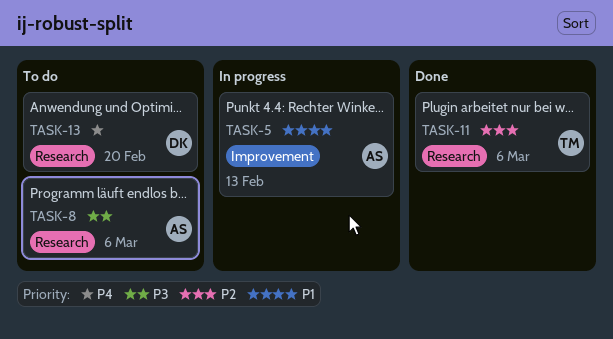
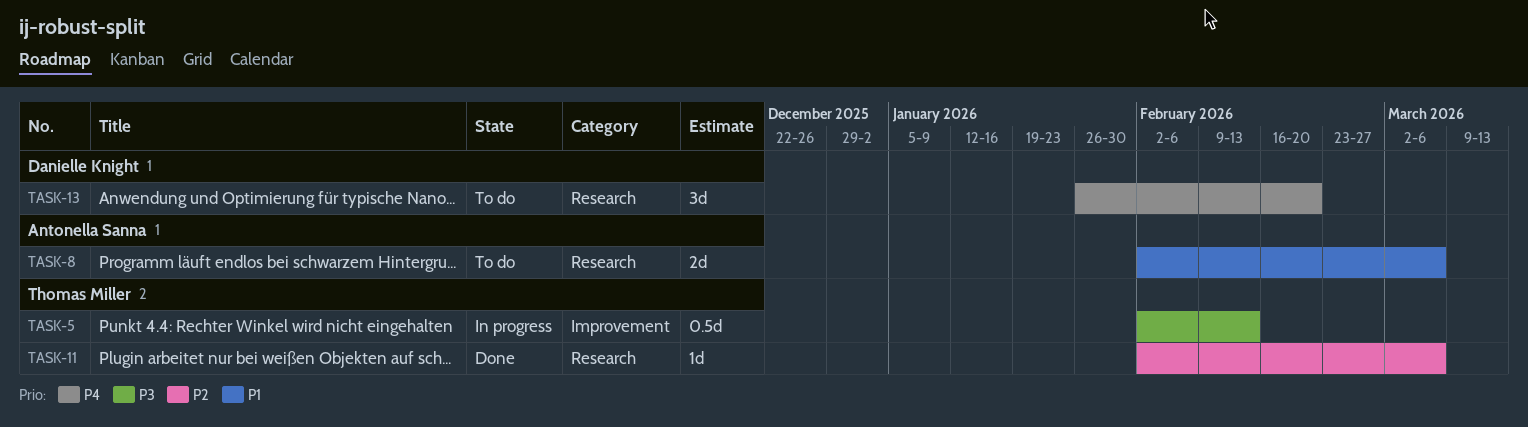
TASK-5, owner: Antonella Sanna -> Thomas Miller
TASK-5, priority: P1 -> P3
TASK-8, priority: P3 -> P1

